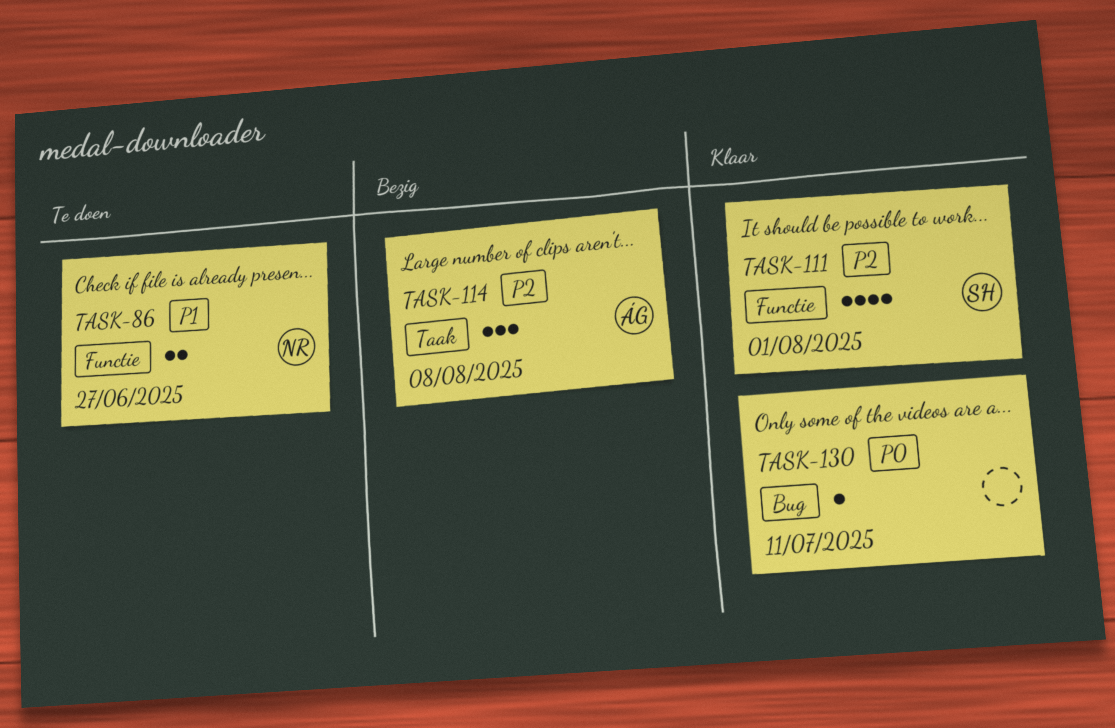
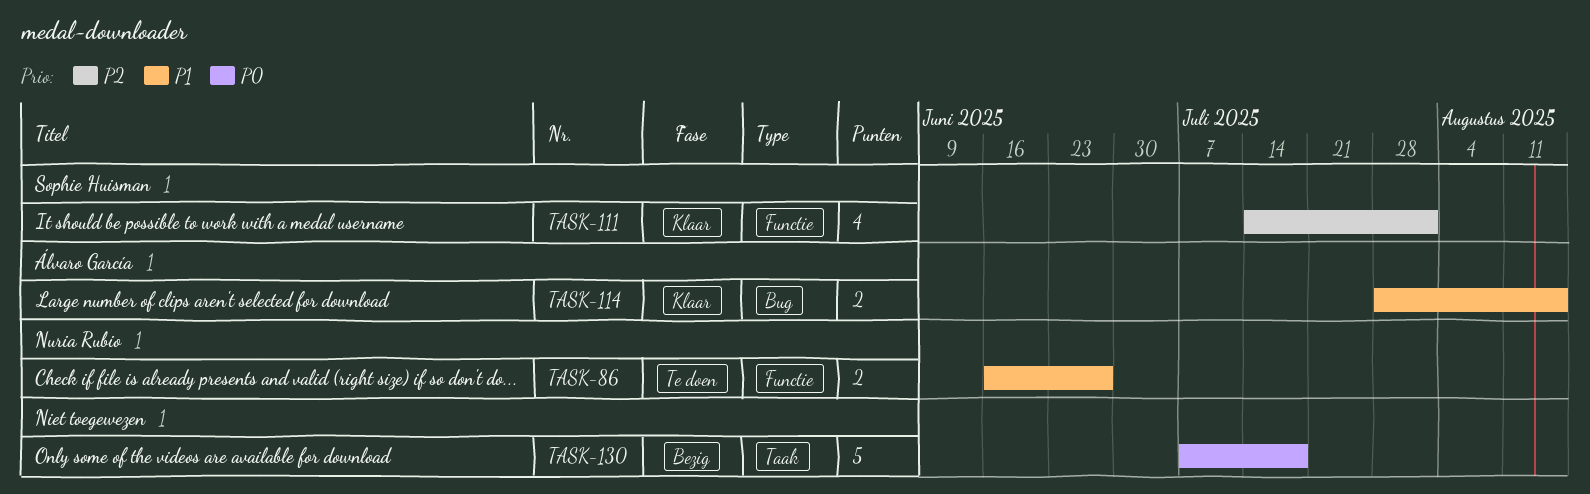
TASK-114, status: Bezig -> Klaar
TASK-114, priority: P2 -> P1
TASK-114, label: Taak -> Bug
TASK-114, estimate: 3 -> 2
TASK-114, due: Aug 8 -> Aug 15
TASK-130, status: Klaar -> Bezig
TASK-130, label: Bug -> Taak
TASK-130, estimate: 1 -> 5
TASK-130, due: Jul 11 -> Jul 18

